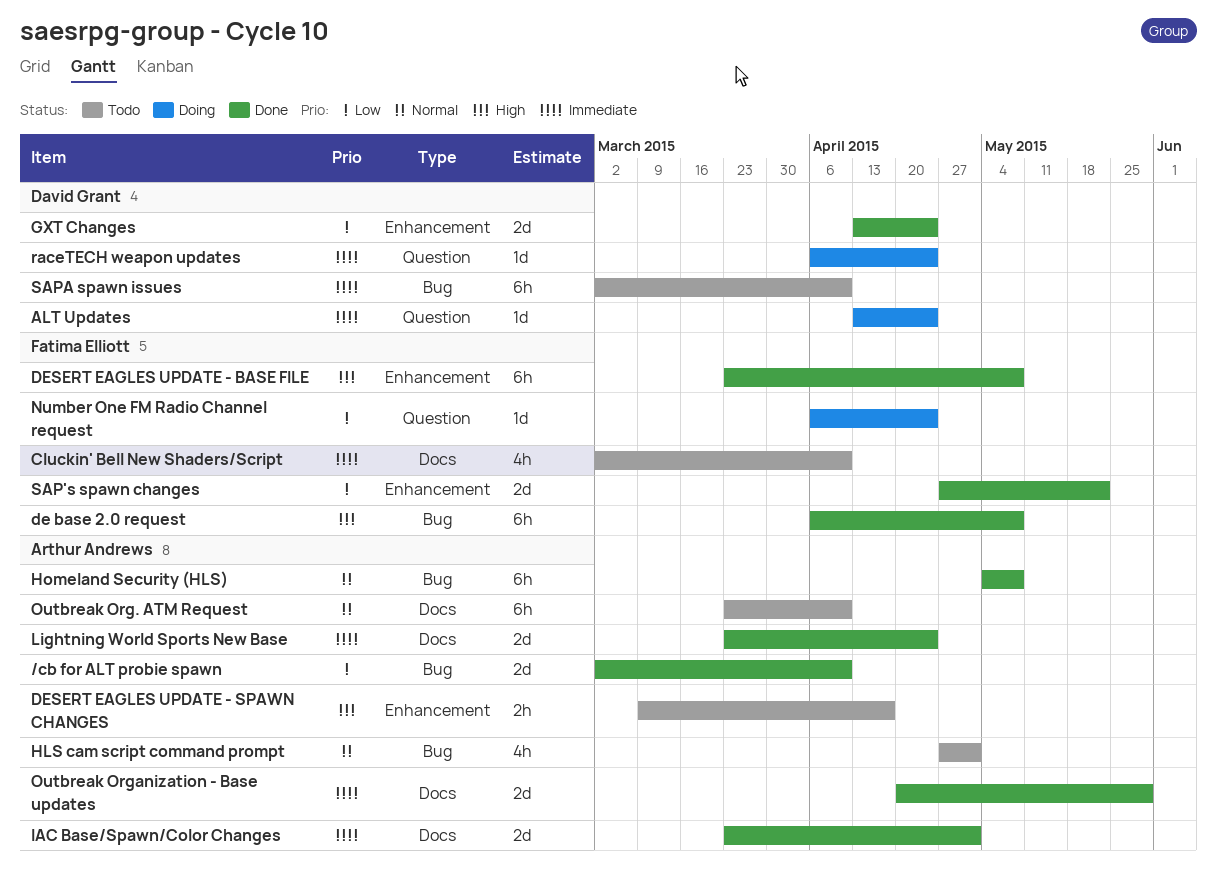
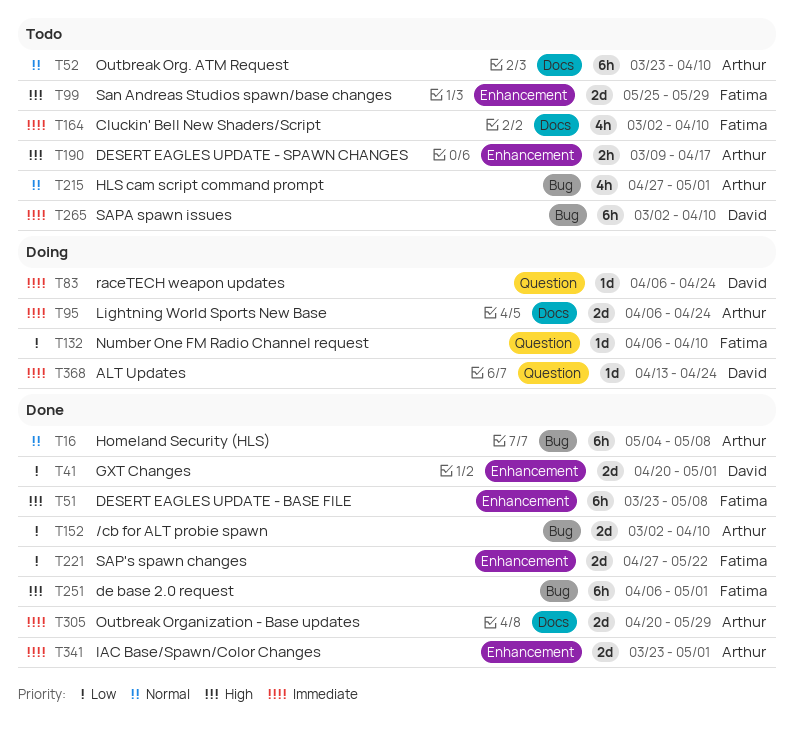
de base 2.0 request, due: May 8 -> May 1
GXT Changes, start: Apr 13 -> Apr 20
GXT Changes, due: Apr 24 -> May 1
IAC Base/Spawn/Color Changes, label: Docs -> Enhancement
Lightning World Sports New Base, status: Done -> Doing
Lightning World Sports New Base, start: Mar 23 -> Apr 6
Number One FM Radio Channel request, due: Apr 24 -> Apr 10
San Andreas Studios spawn/base changes: none -> present

